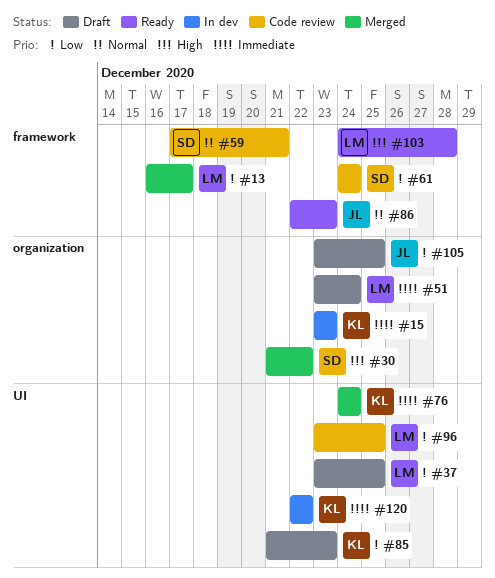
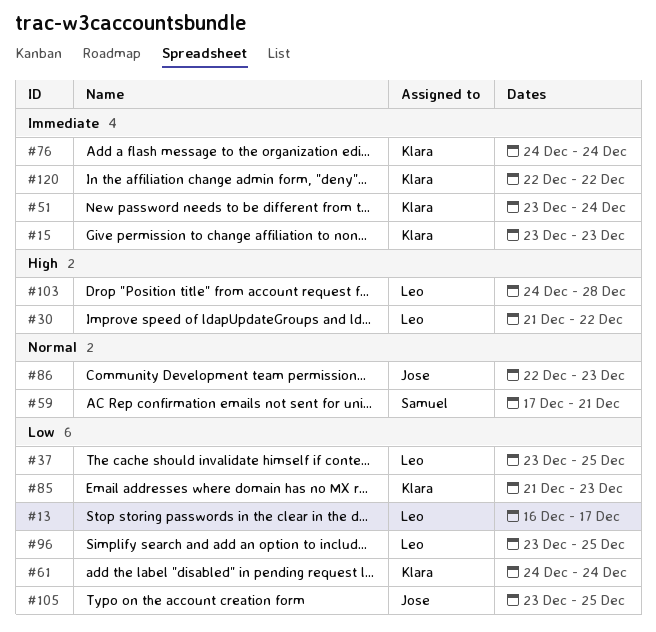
#30, owner: Samuel -> Leo
#51, owner: Leo -> Klara
#61, owner: Samuel -> Klara

